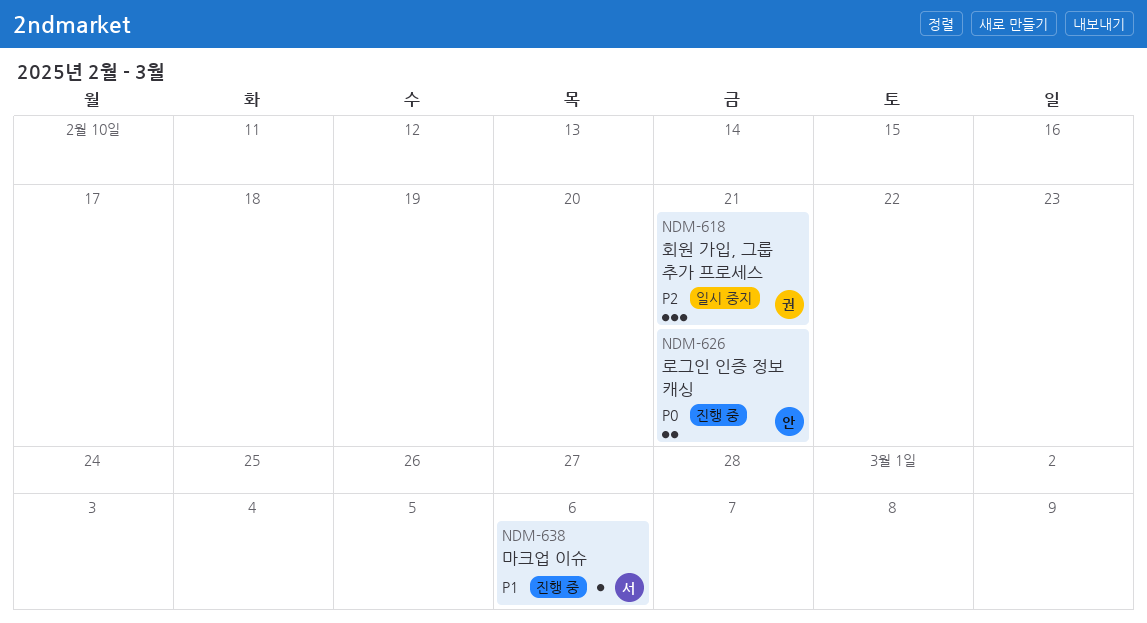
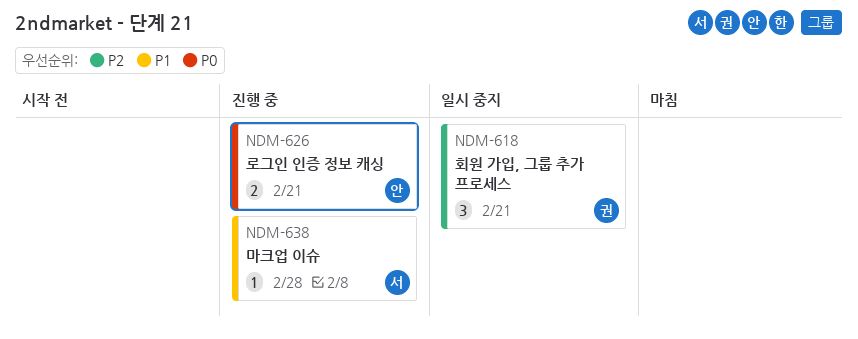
NDM-638, due: Mar 6 -> Feb 28

